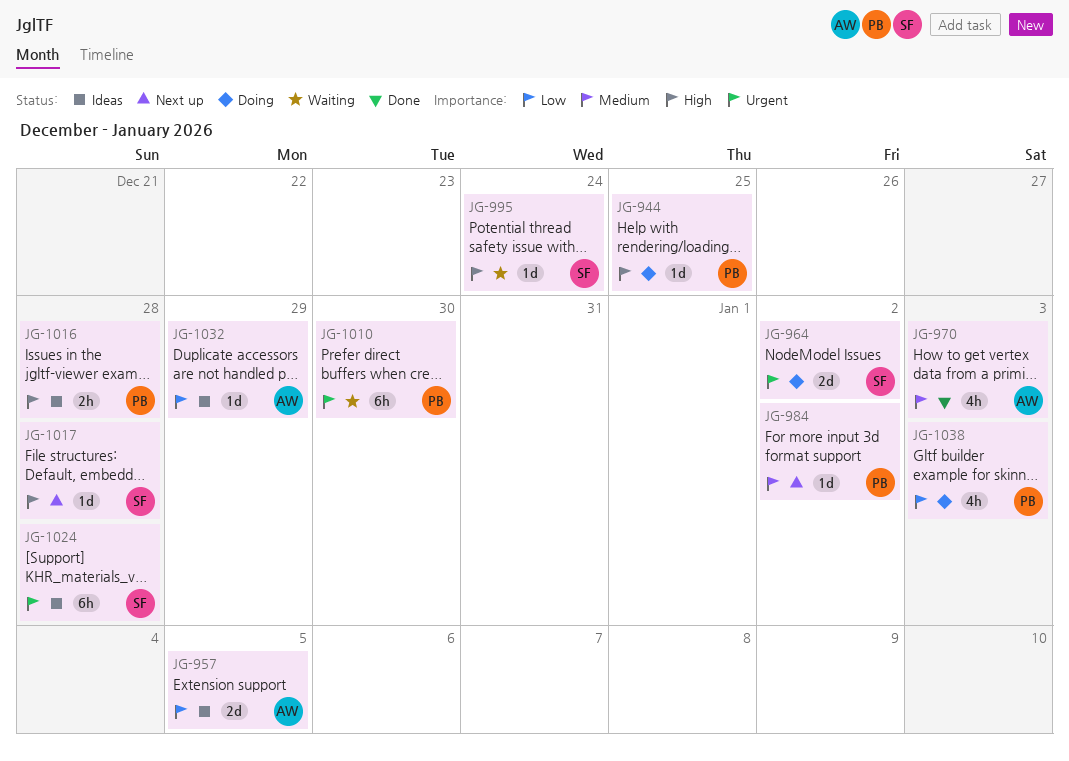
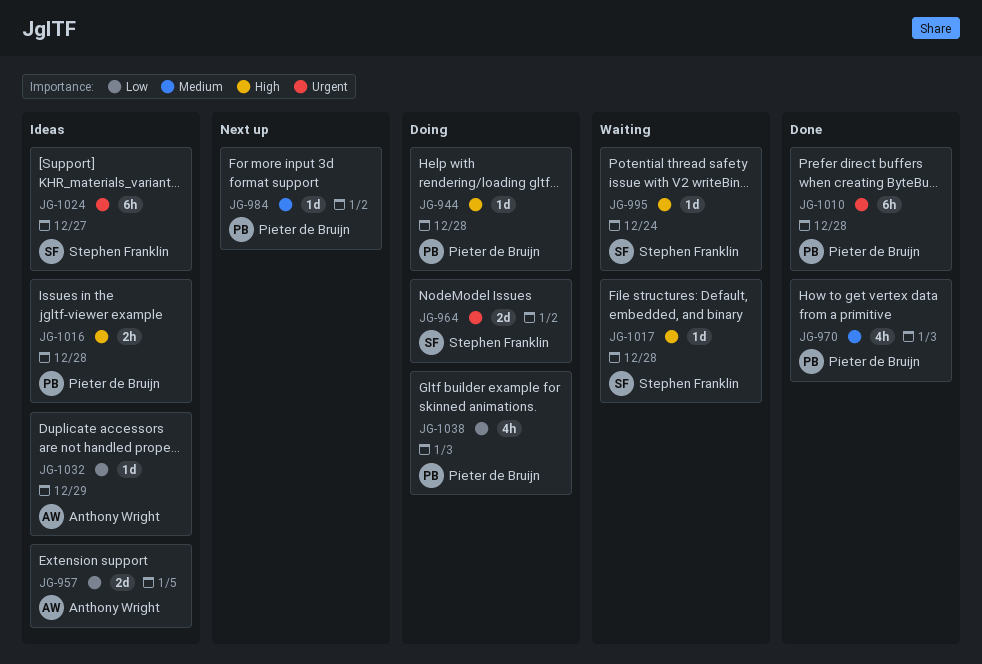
JG-944, due: Dec 25 -> Dec 28
JG-970, owner: Anthony Wright -> Pieter de Bruijn
JG-1010, status: Waiting -> Done
JG-1010, due: Dec 30 -> Dec 28
JG-1017, status: Next up -> Waiting
JG-1024, due: Dec 28 -> Dec 27

